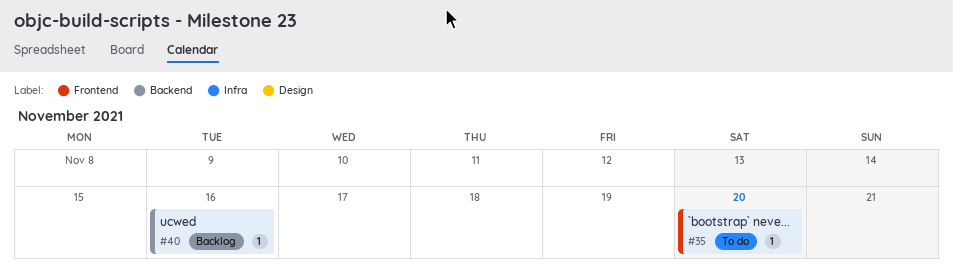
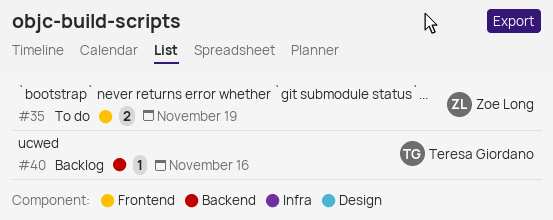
#35, estimate: 1 -> 2
#35, due: Nov 20 -> Nov 19

